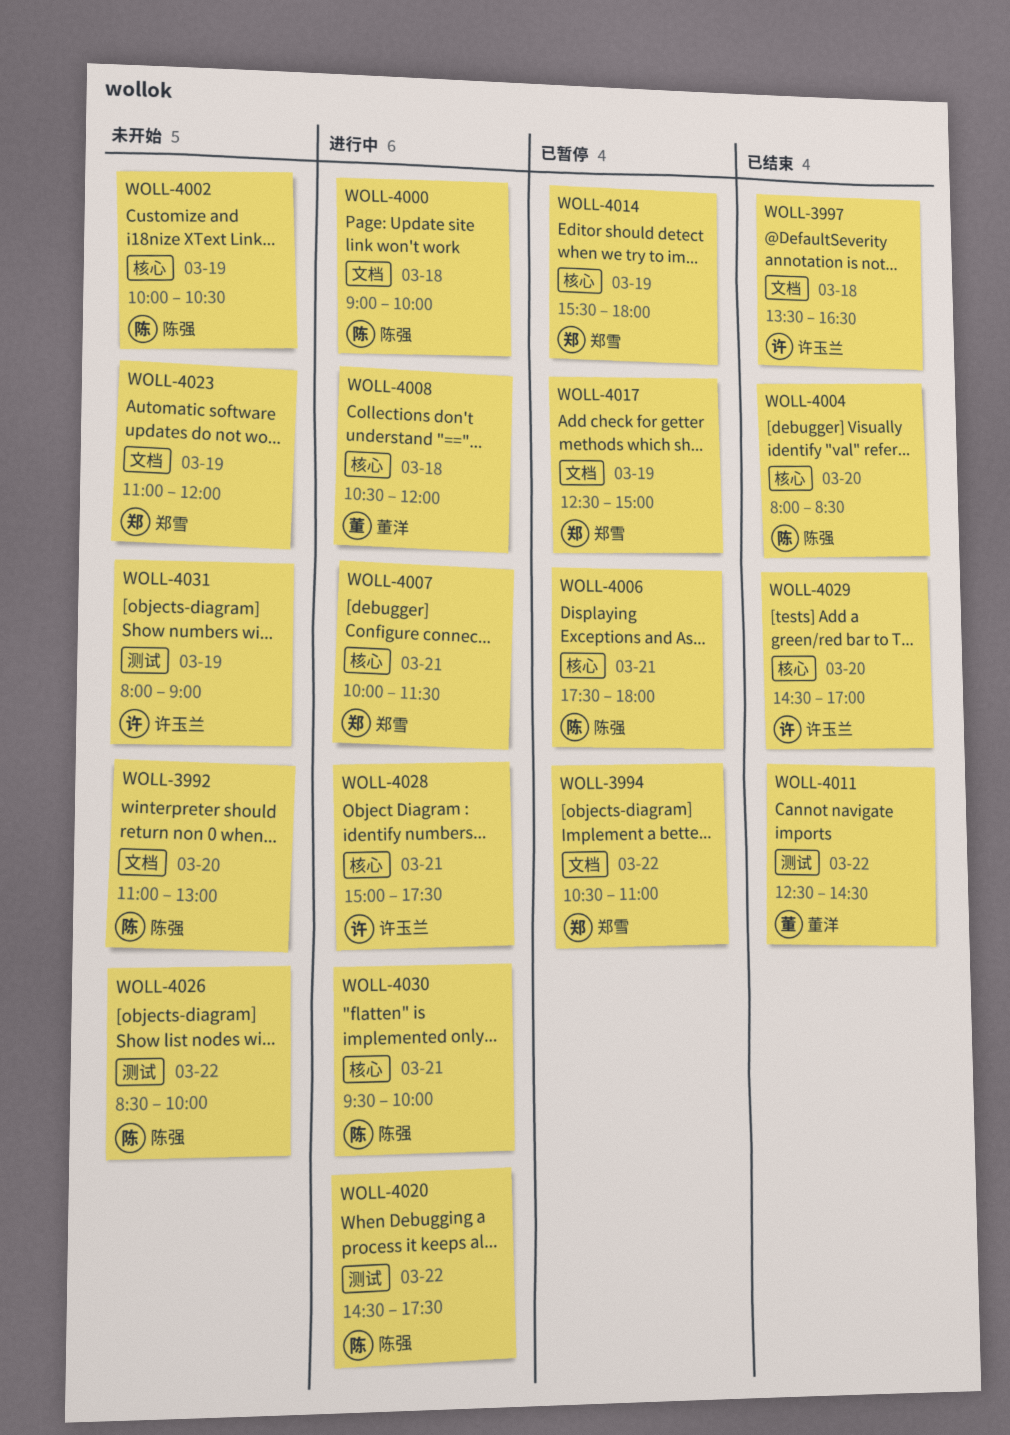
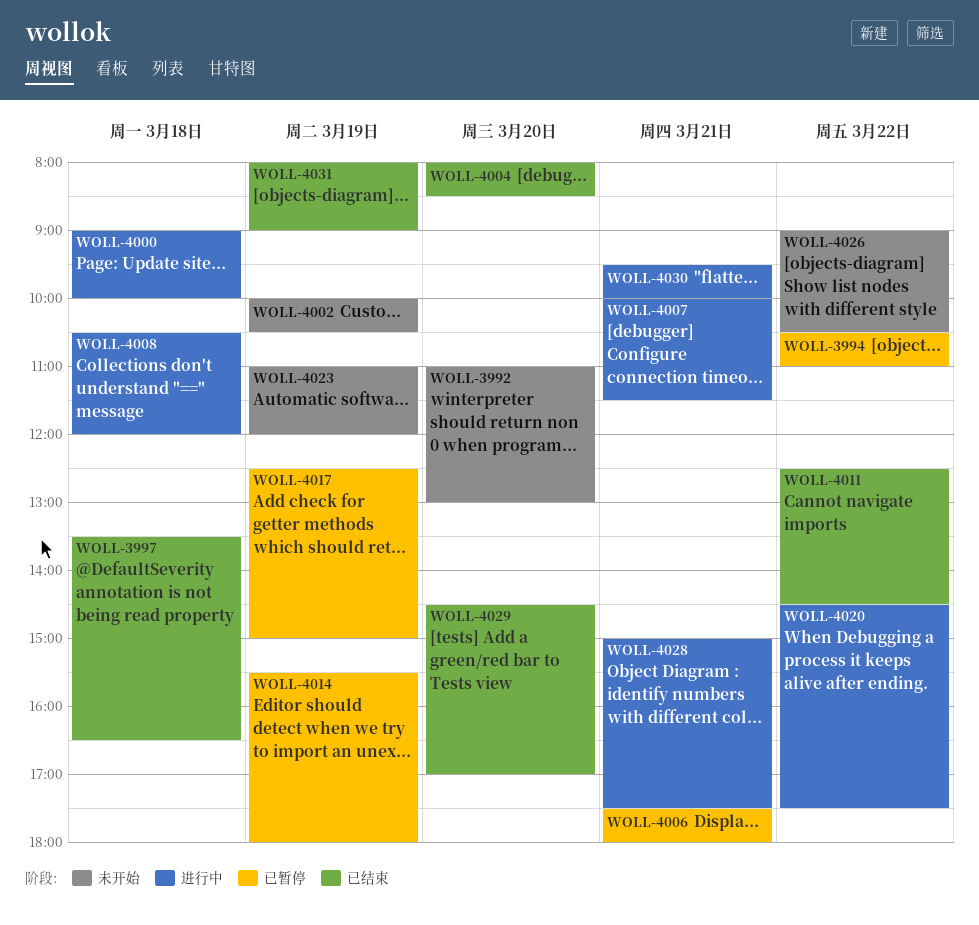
WOLL-4026, begins: 08:30 -> 09:00
WOLL-4026, ends: 10:00 -> 10:30
WOLL-4031, status: 未开始 -> 已结束

